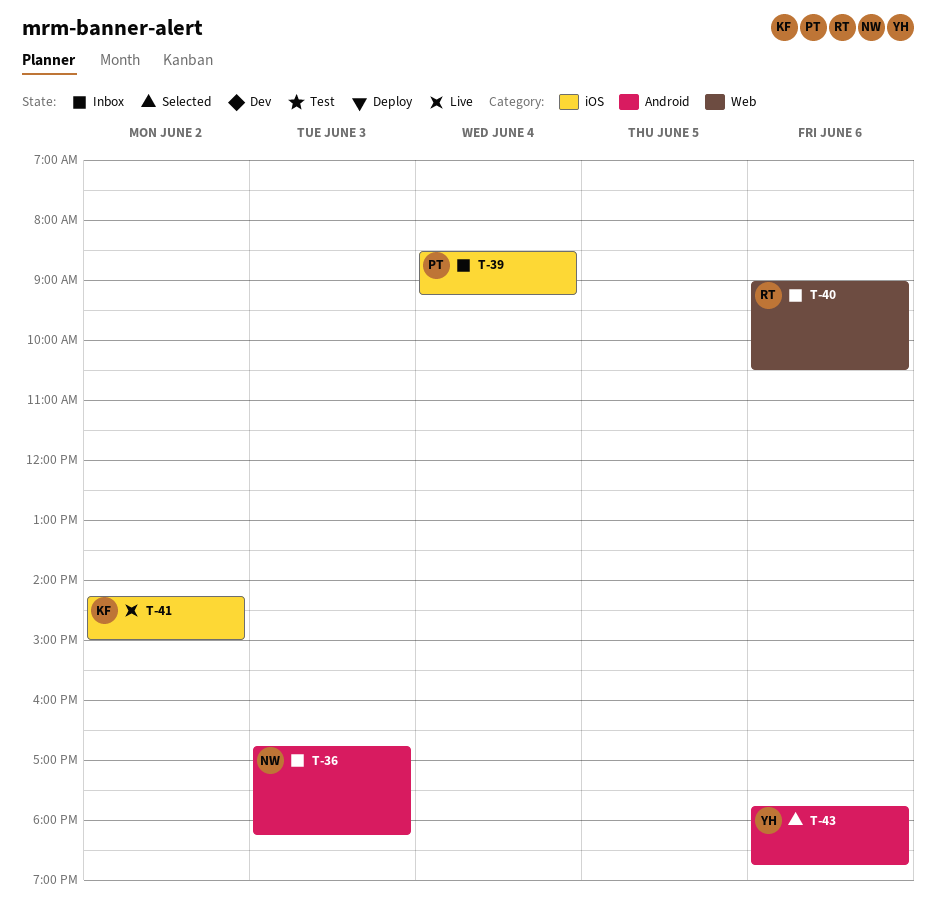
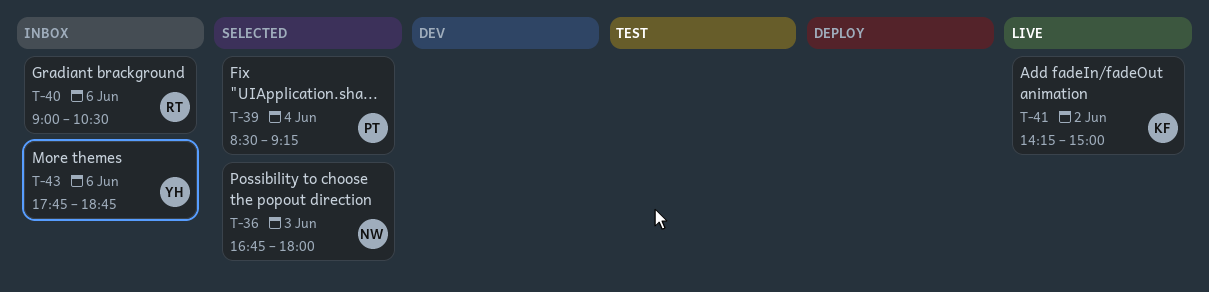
T-36, status: Inbox -> Selected
T-36, ends: 18:15 -> 18:00
T-39, status: Inbox -> Selected
T-43, status: Selected -> Inbox

